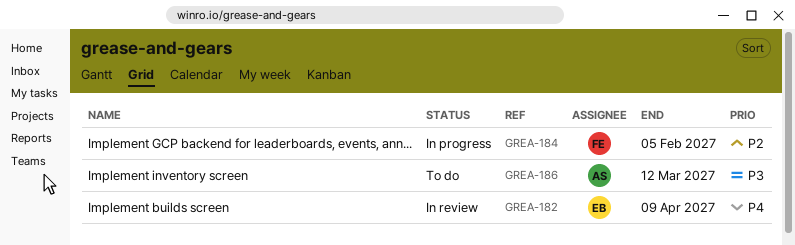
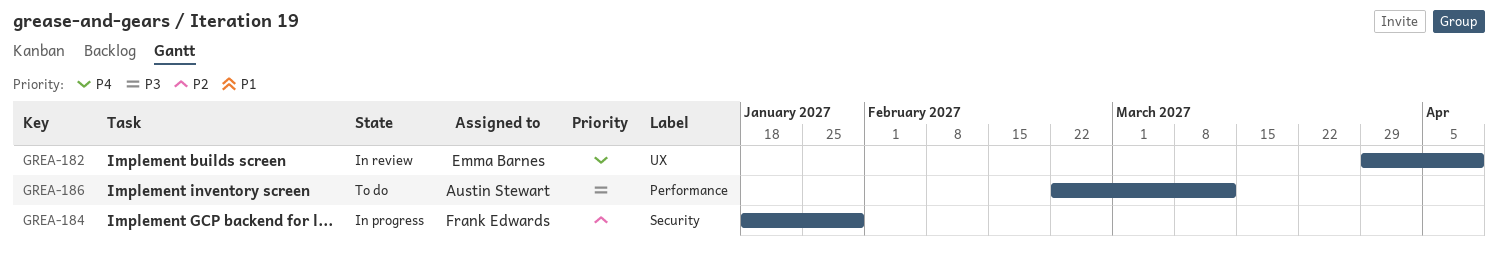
GREA-184, due: Feb 5 -> Jan 29

